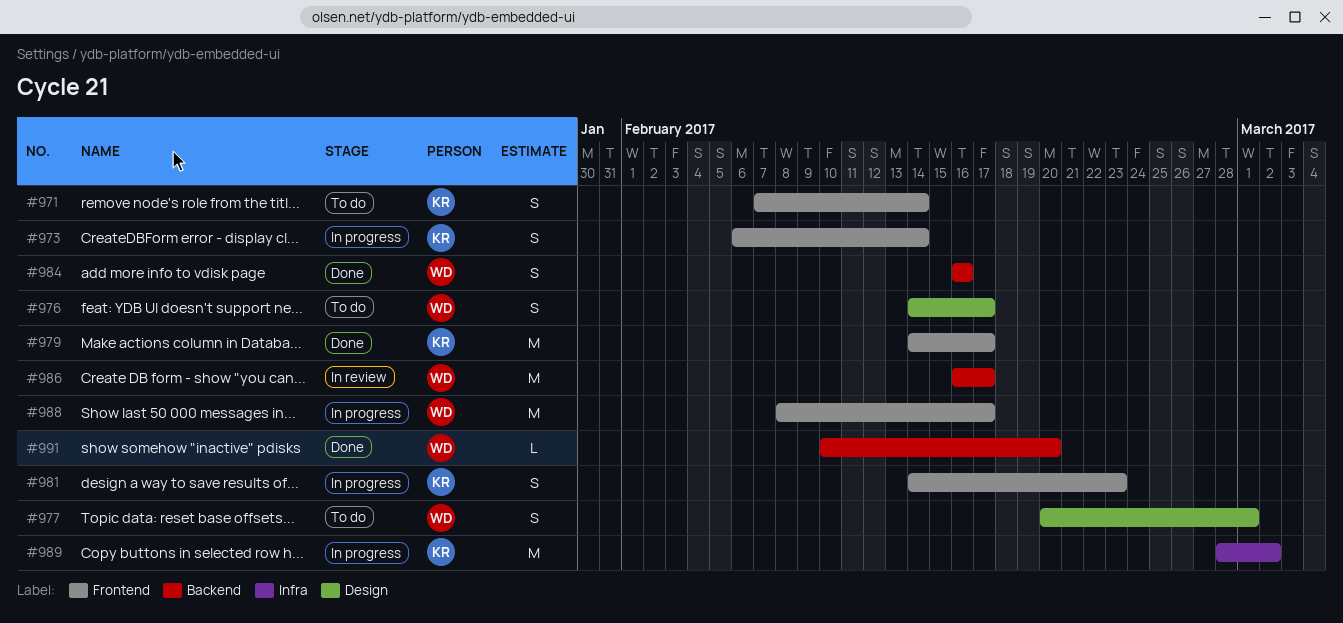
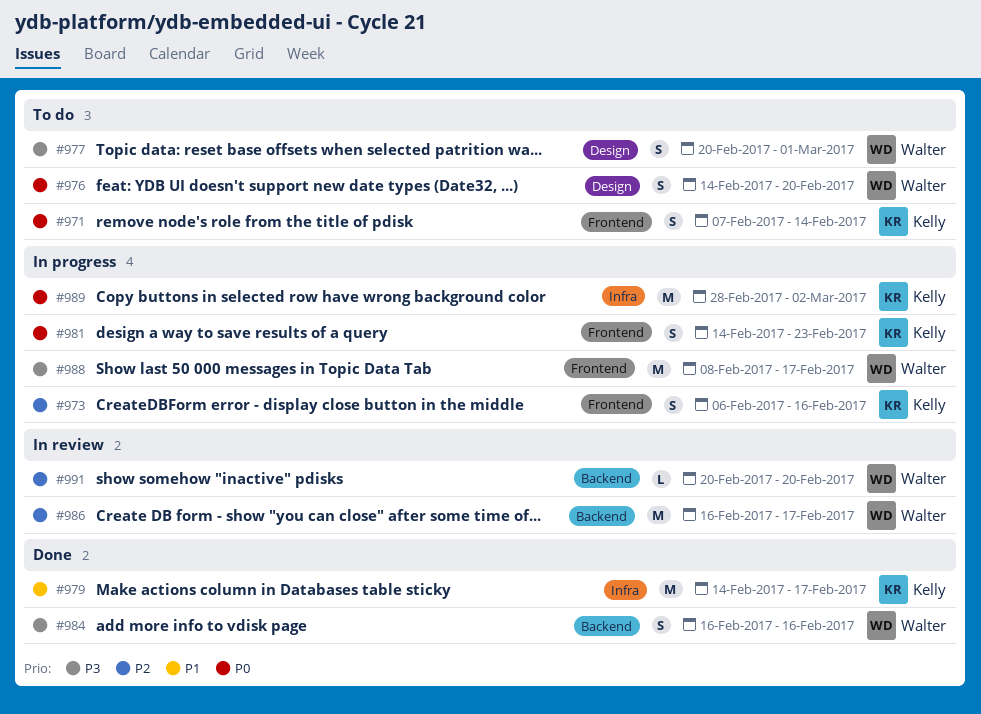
#973, due: Feb 14 -> Feb 16
#976, due: Feb 17 -> Feb 20
#979, label: Frontend -> Infra
#991, status: Done -> In review
#991, start: Feb 10 -> Feb 20

